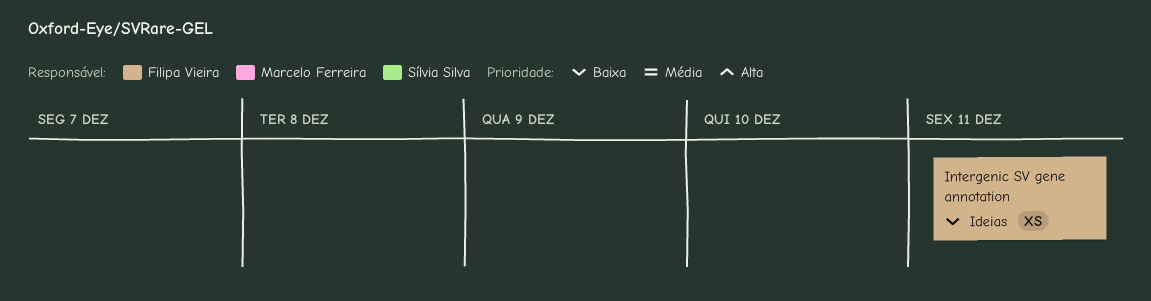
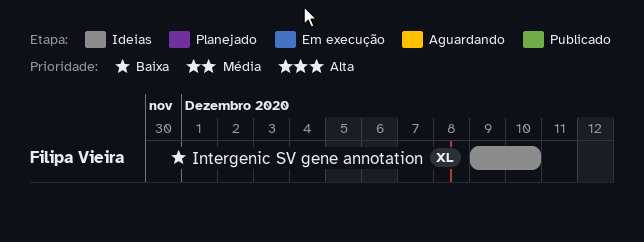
Intergenic SV gene annotation, estimate: XS -> XL
Intergenic SV gene annotation, due: Dec 11 -> Dec 10

